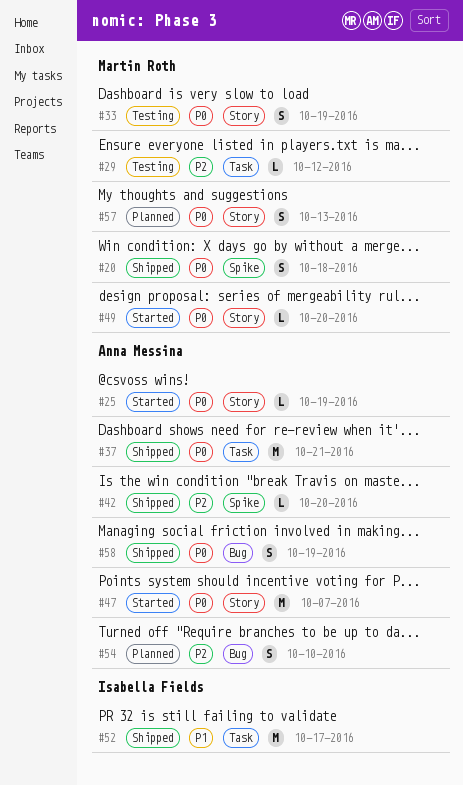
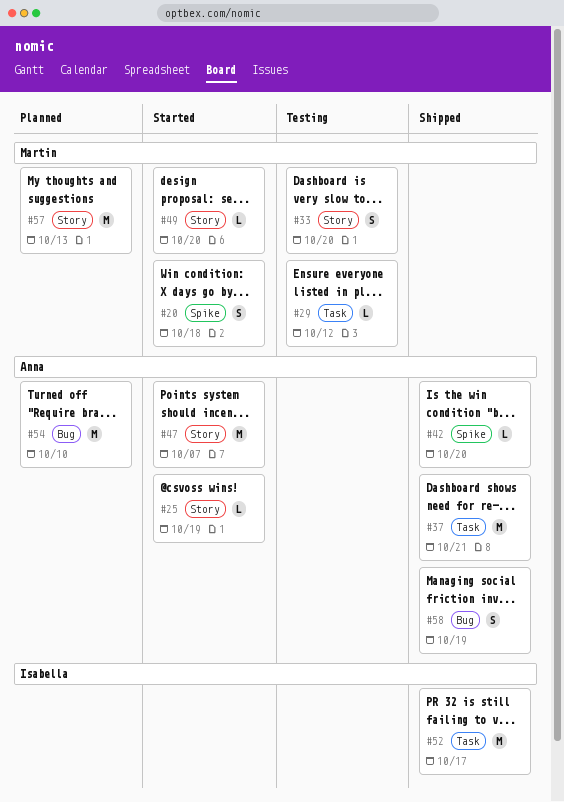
#20, status: Shipped -> Started
#33, due: Oct 19 -> Oct 20
#54, estimate: S -> M
#57, estimate: S -> M

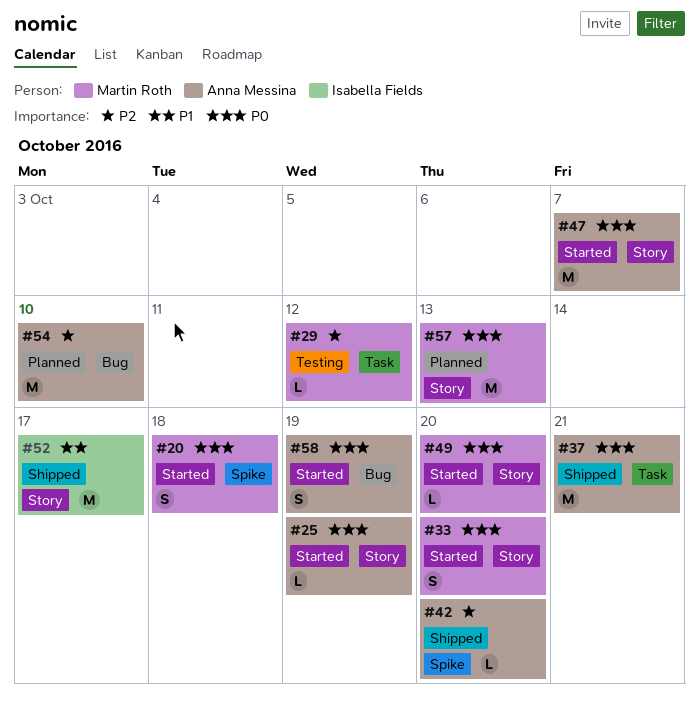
#33, status: Testing -> Started
#52, label: Task -> Story
#58, status: Shipped -> Started

